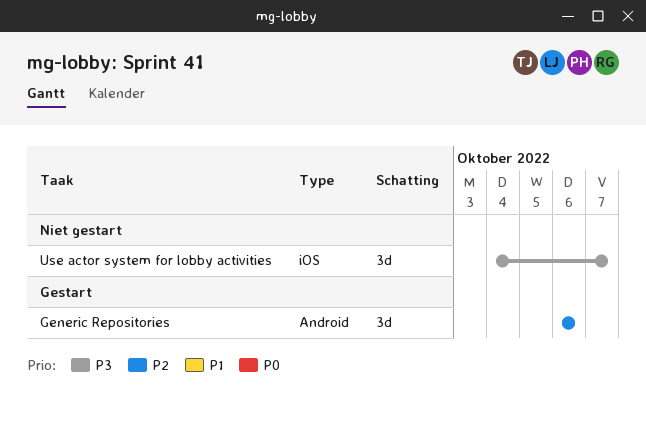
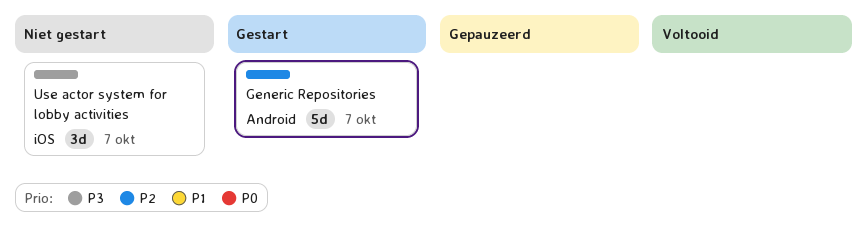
Generic Repositories, estimate: 3d -> 5d
Generic Repositories, due: Oct 6 -> Oct 7

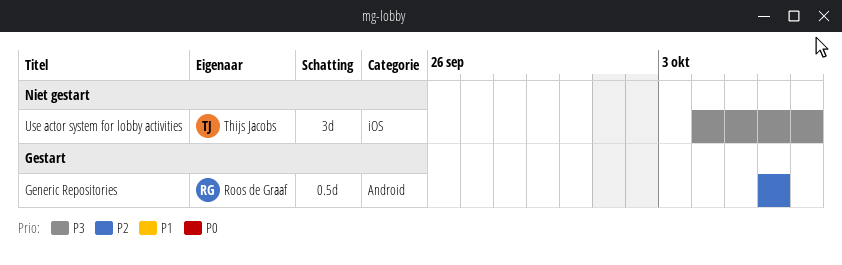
Generic Repositories, estimate: 5d -> 0.5d
Generic Repositories, due: Oct 7 -> Oct 6

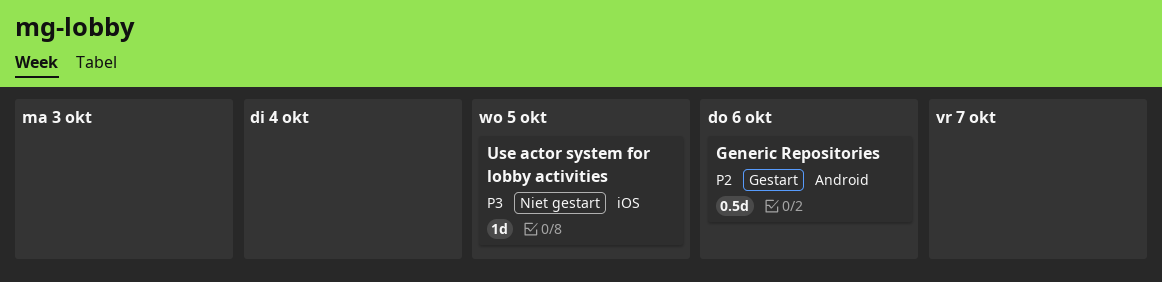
Use actor system for lobby activities, estimate: 3d -> 1d
Use actor system for lobby activities, due: Oct 7 -> Oct 5

